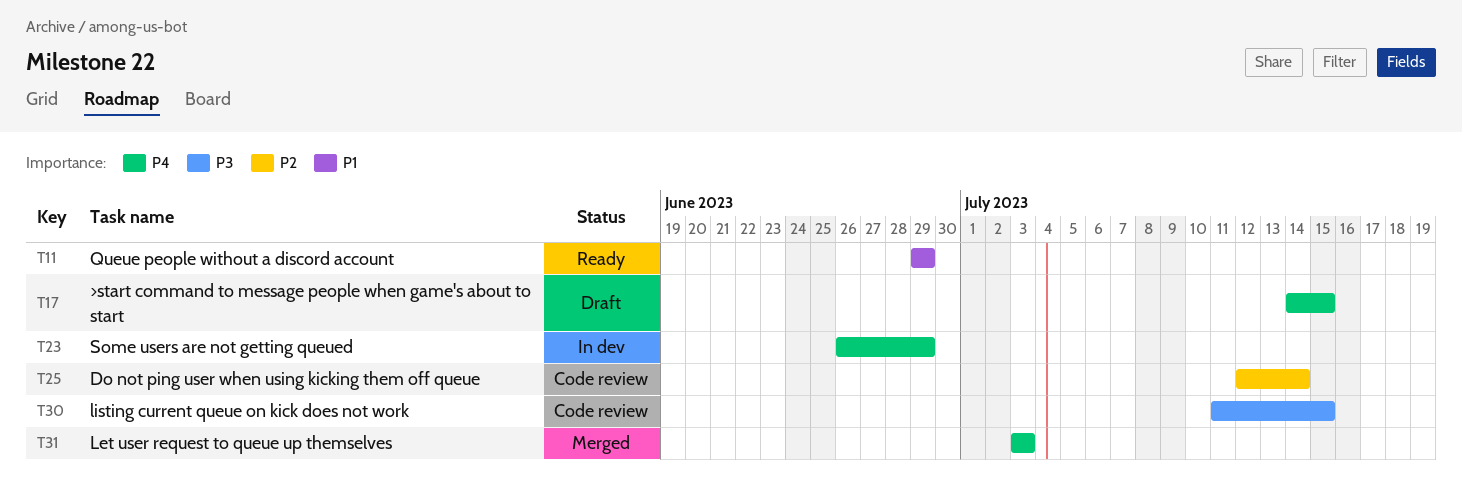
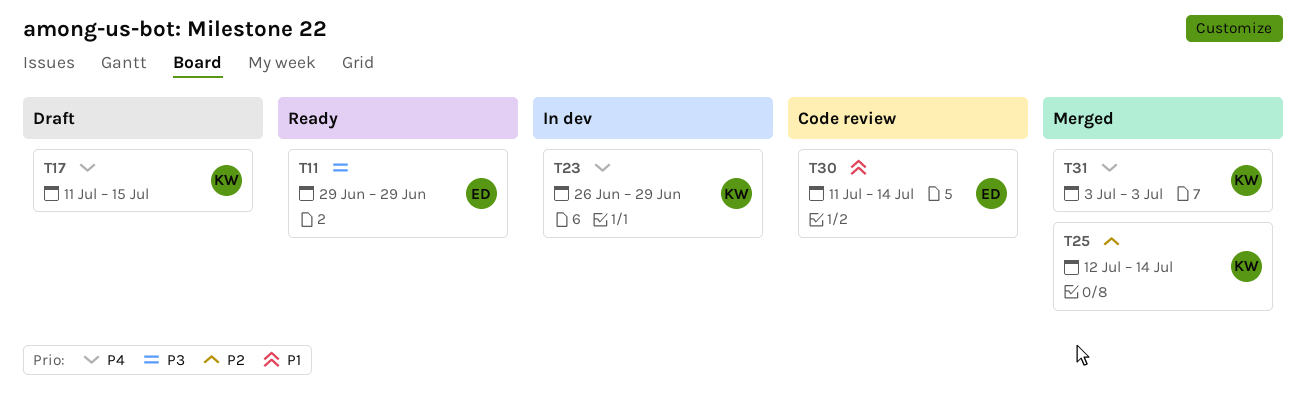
T11, priority: P1 -> P3
T17, start: Jul 14 -> Jul 11
T25, status: Code review -> Merged
T30, priority: P3 -> P1
T30, due: Jul 15 -> Jul 14

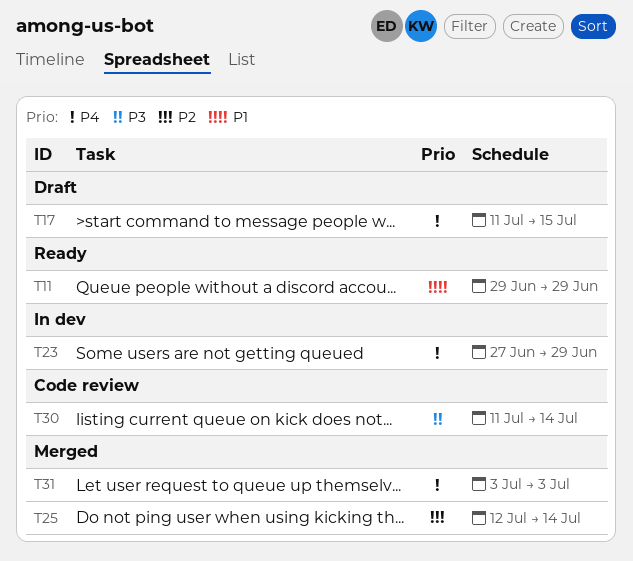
T11, priority: P3 -> P1
T23, start: Jun 26 -> Jun 27
T30, priority: P1 -> P3

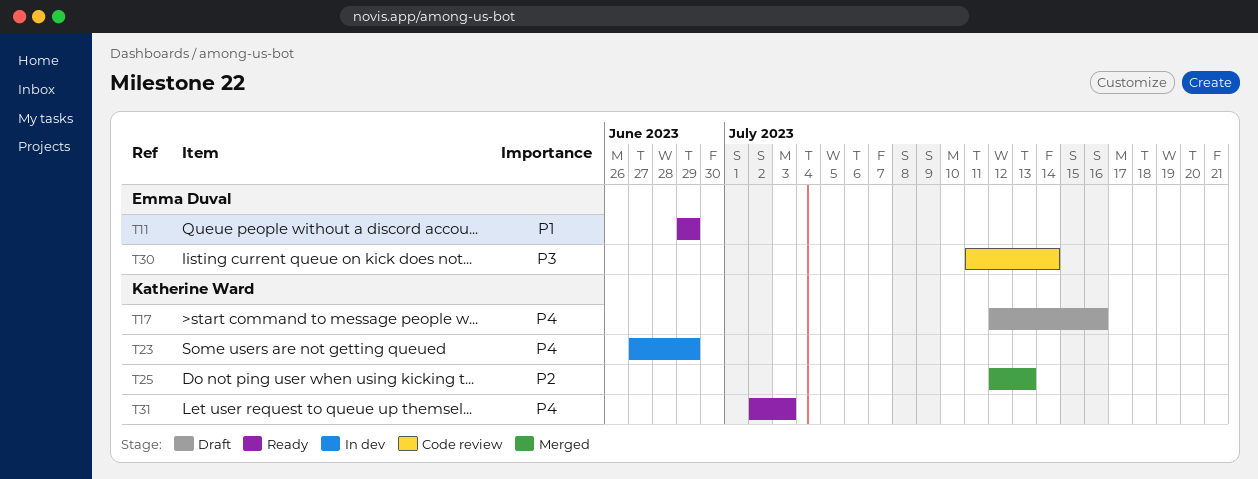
T17, start: Jul 11 -> Jul 12
T17, due: Jul 15 -> Jul 16
T25, due: Jul 14 -> Jul 13
T31, status: Merged -> Ready
T31, start: Jul 3 -> Jul 2

